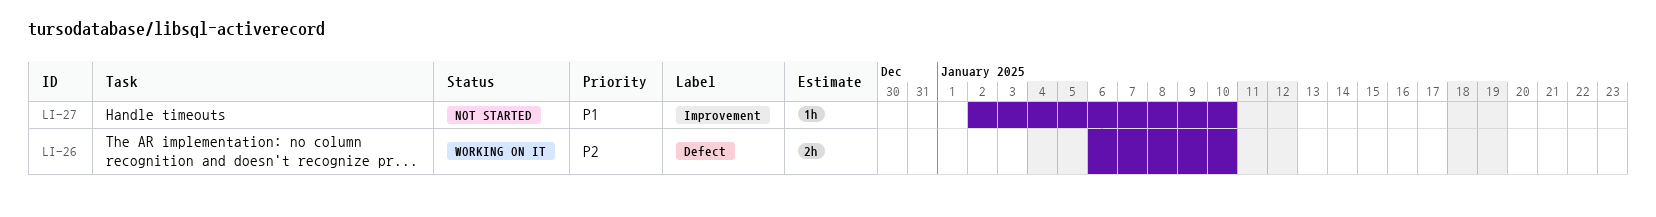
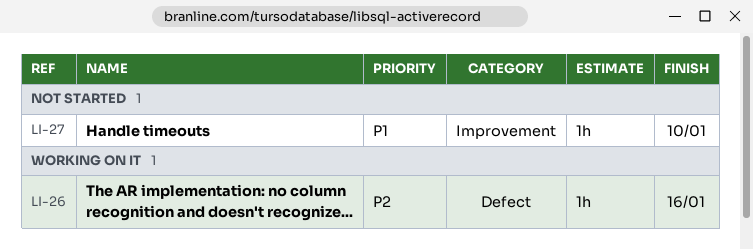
LI-26, estimate: 2h -> 1h
LI-26, due: Jan 10 -> Jan 16

